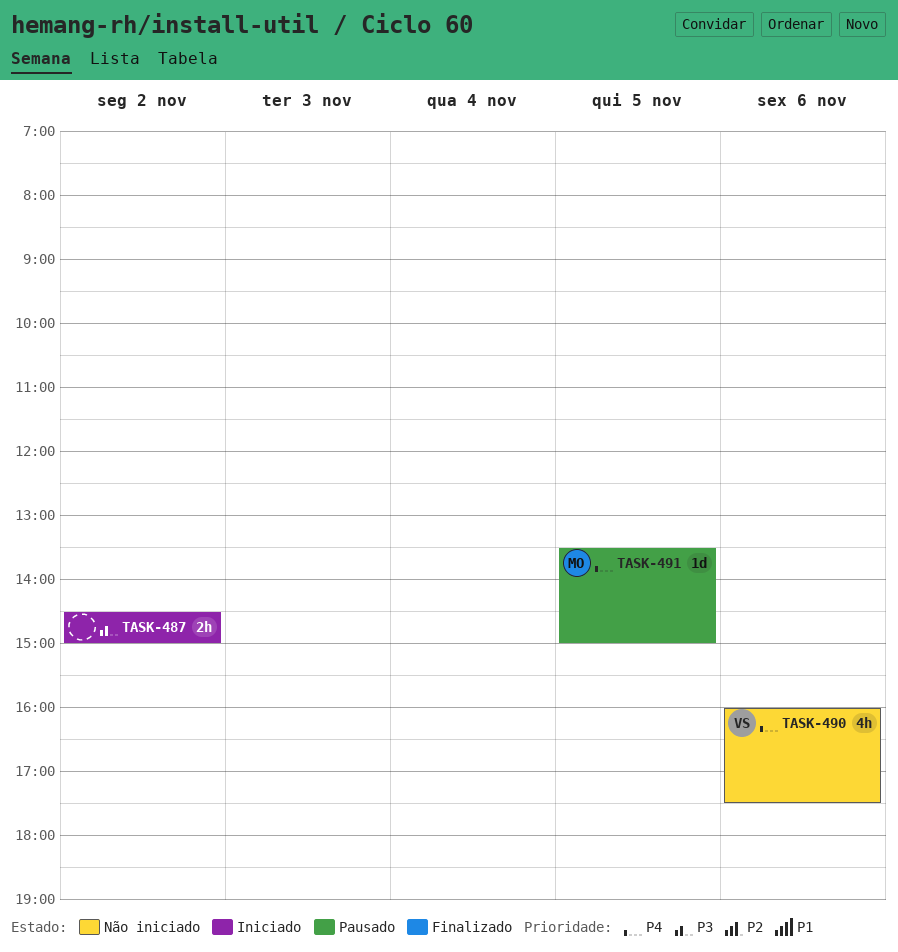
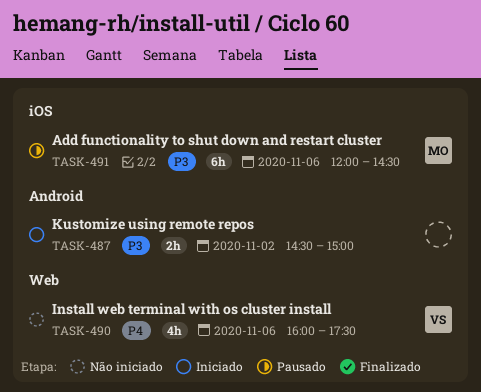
TASK-491, priority: P4 -> P3
TASK-491, estimate: 1d -> 6h
TASK-491, day: Nov 5 -> Nov 6
TASK-491, begins: 13:30 -> 12:00
TASK-491, ends: 15:00 -> 14:30

